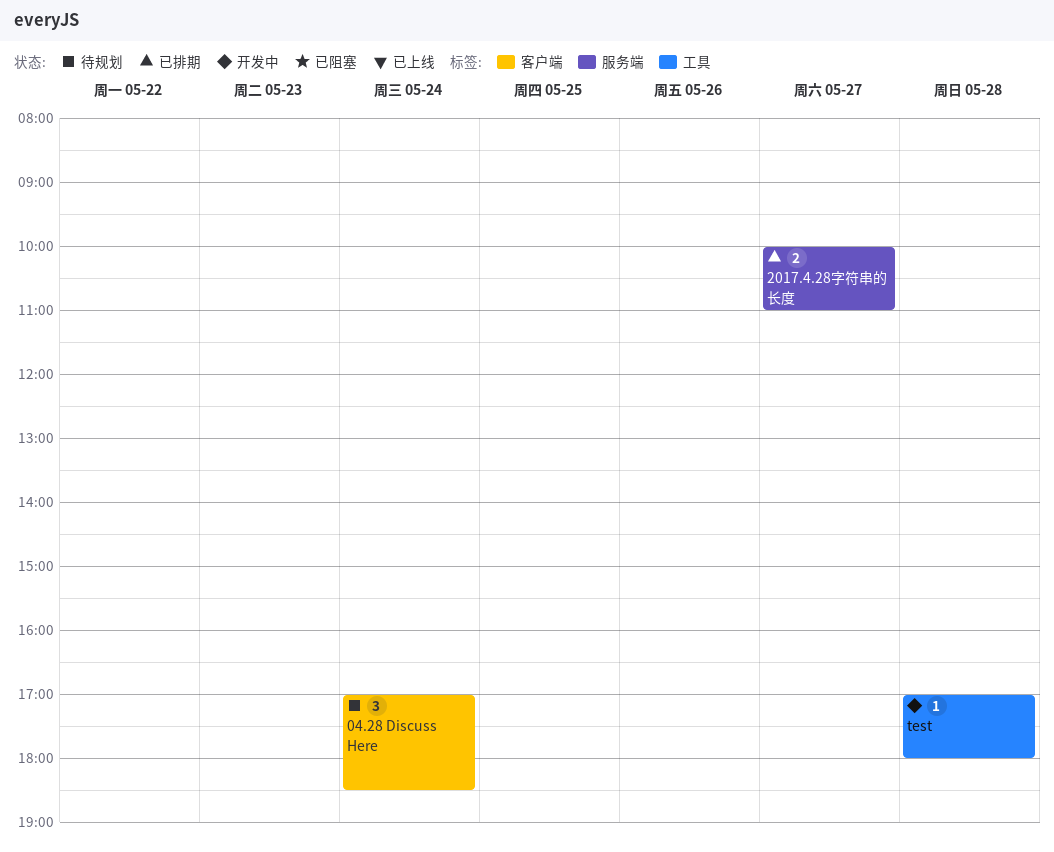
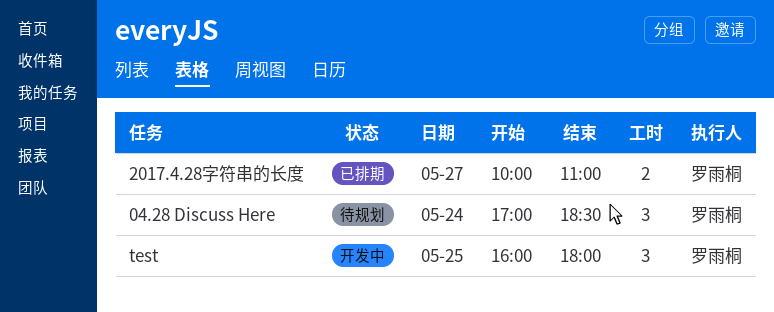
test, estimate: 1 -> 3
test, day: May 28 -> May 25
test, begins: 17:00 -> 16:00

